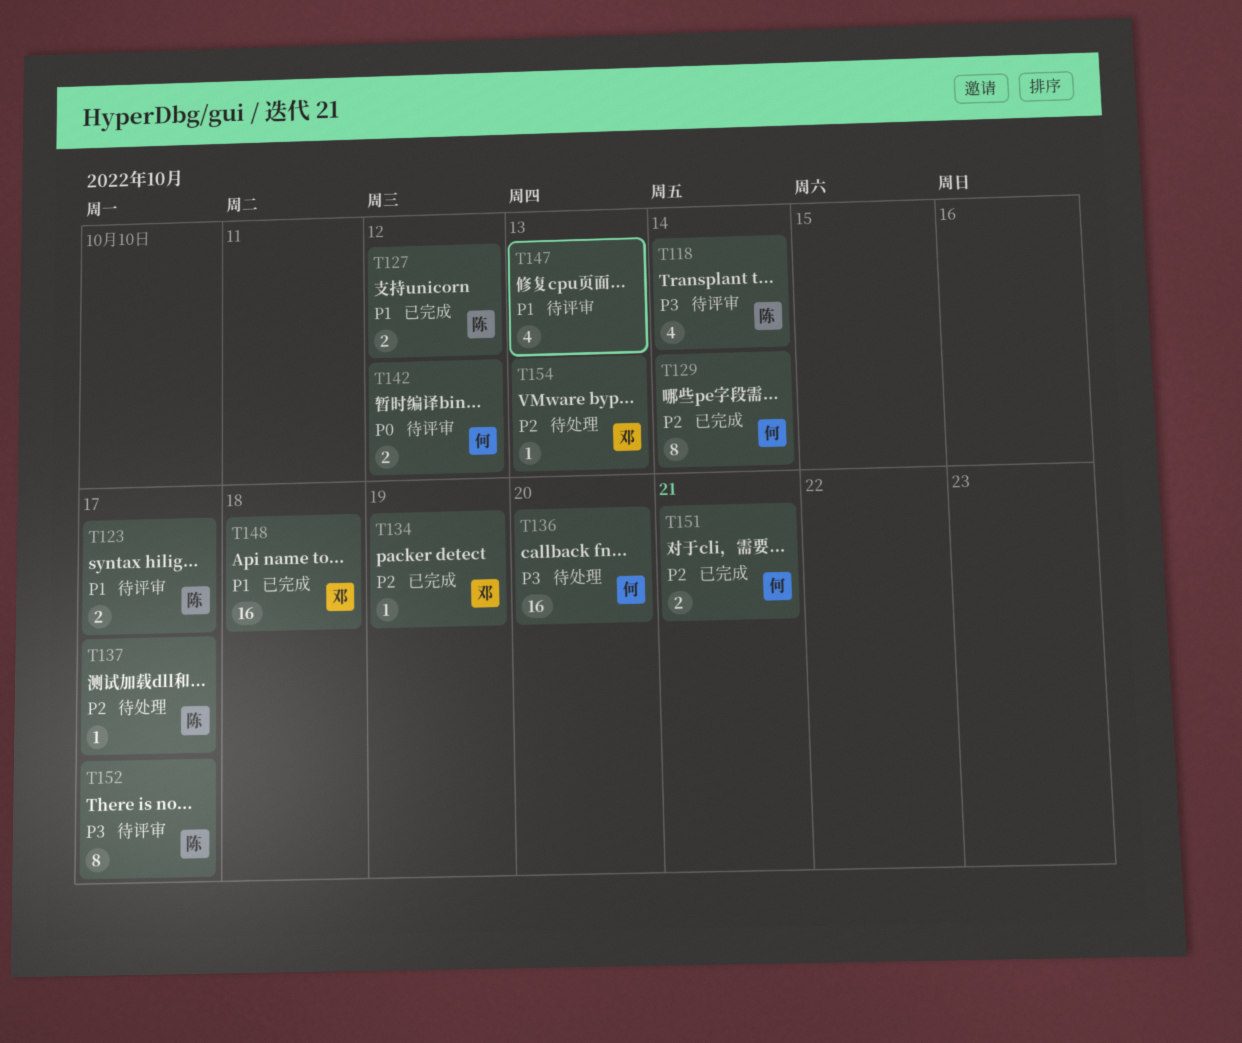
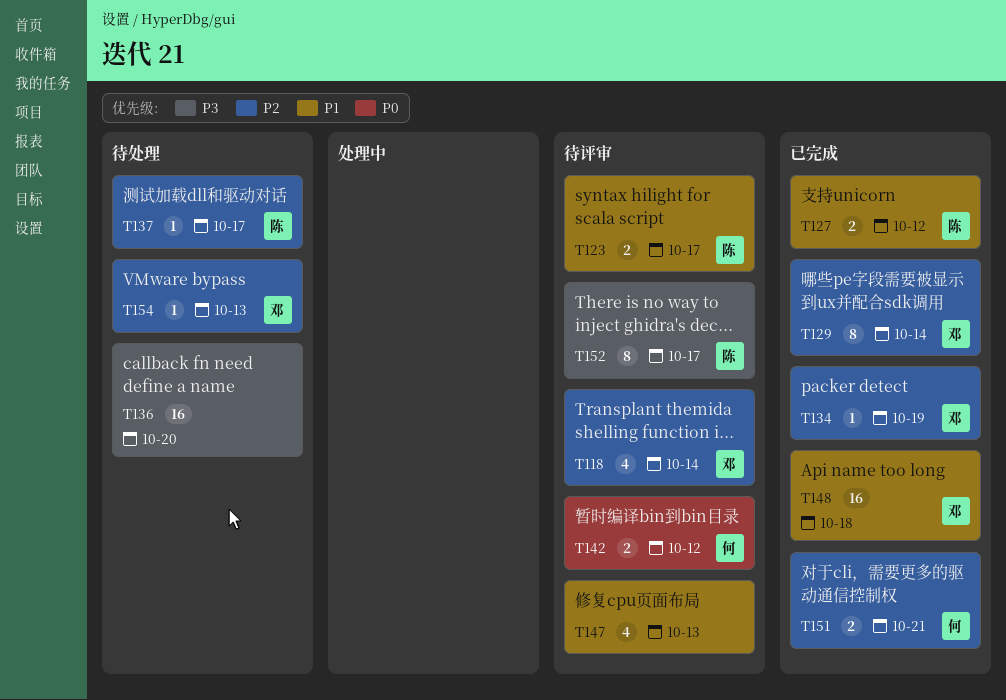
T118, owner: 陈 -> 邓
T118, priority: P3 -> P2
T129, owner: 何 -> 邓
T136, owner: 何 -> none

